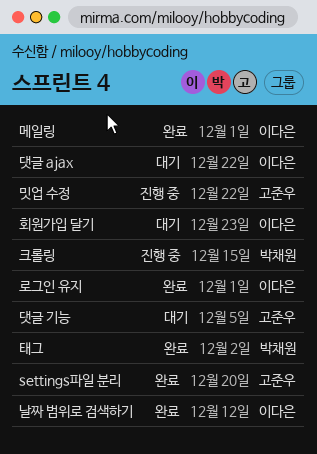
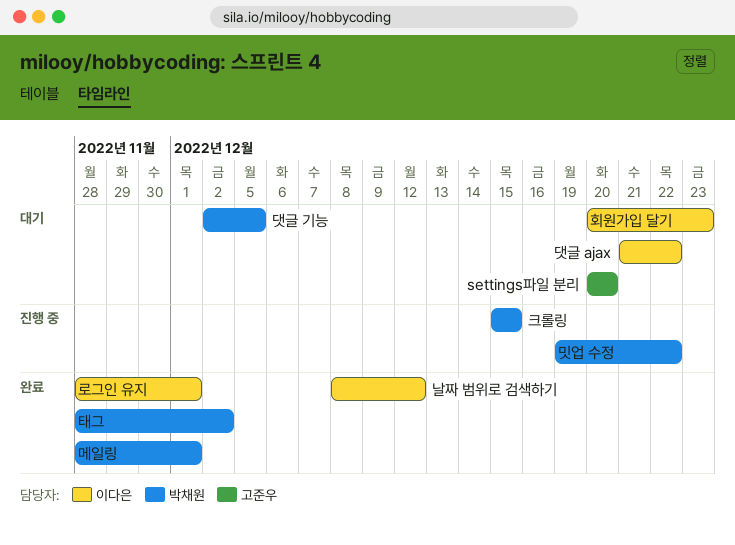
settings파일 분리, status: 완료 -> 대기
댓글 기능, owner: 고준우 -> 박채원
메일링, owner: 이다은 -> 박채원
밋업 수정, owner: 고준우 -> 박채원

